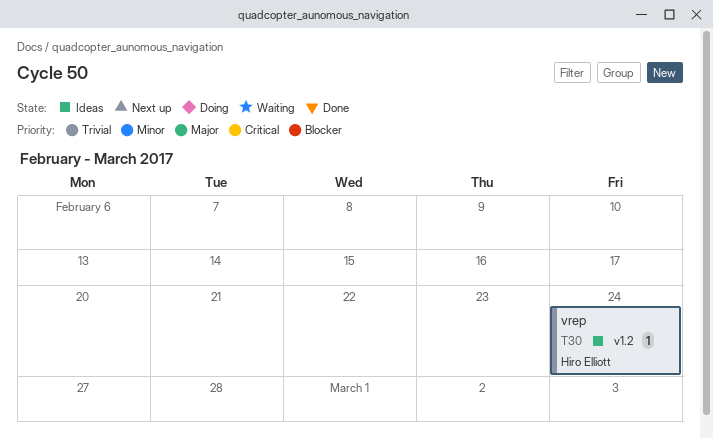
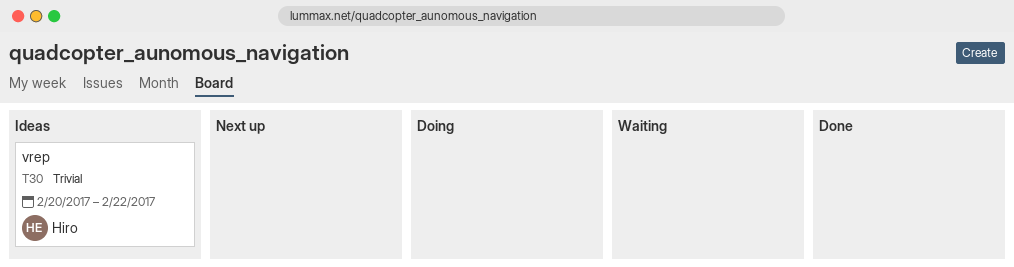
T30, due: Feb 24 -> Feb 22

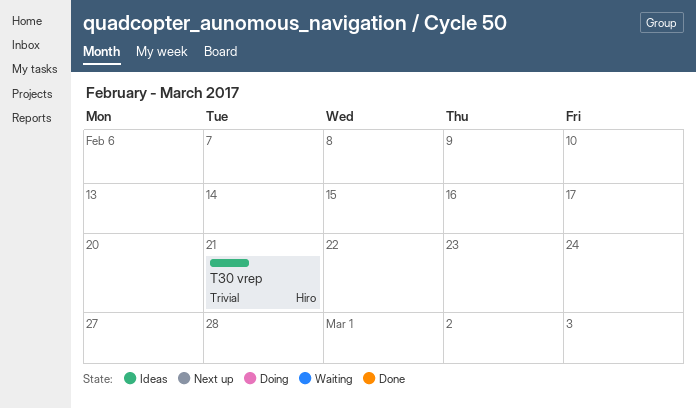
T30, due: Feb 22 -> Feb 21

